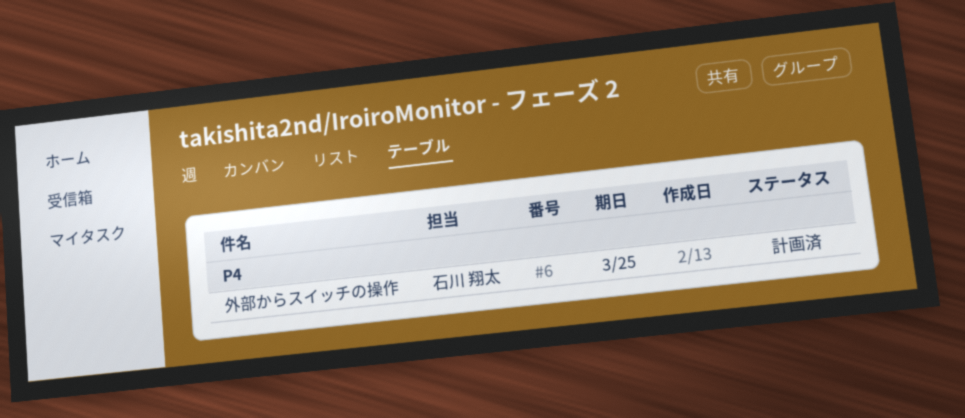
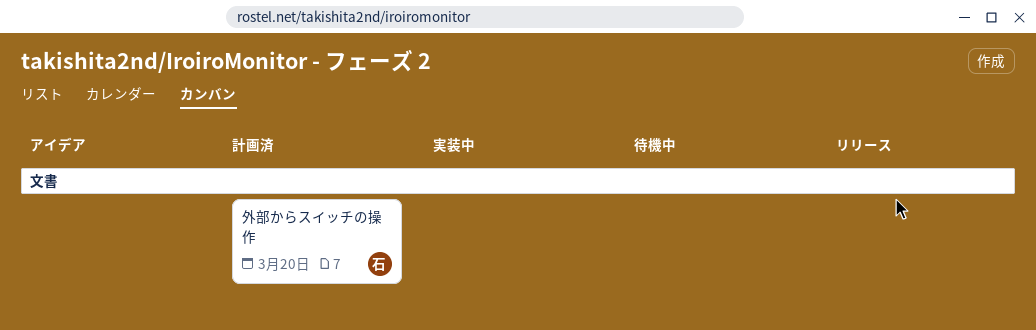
外部からスイッチの操作, due: Mar 25 -> Mar 20

